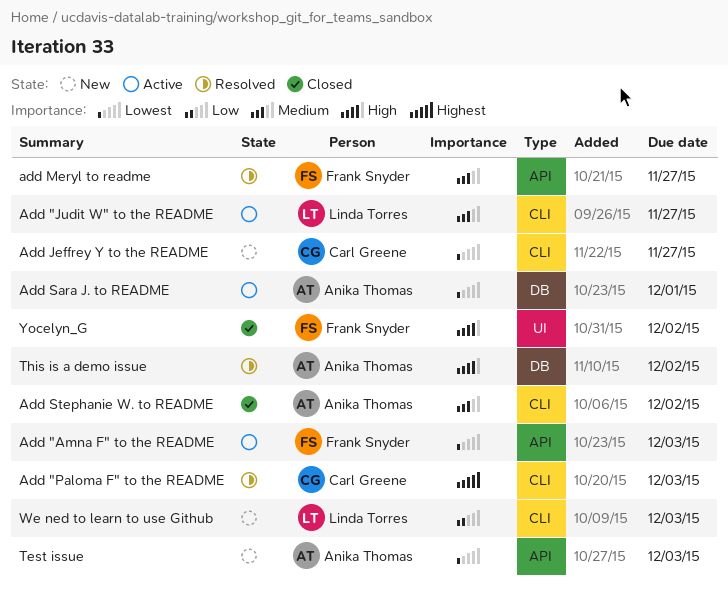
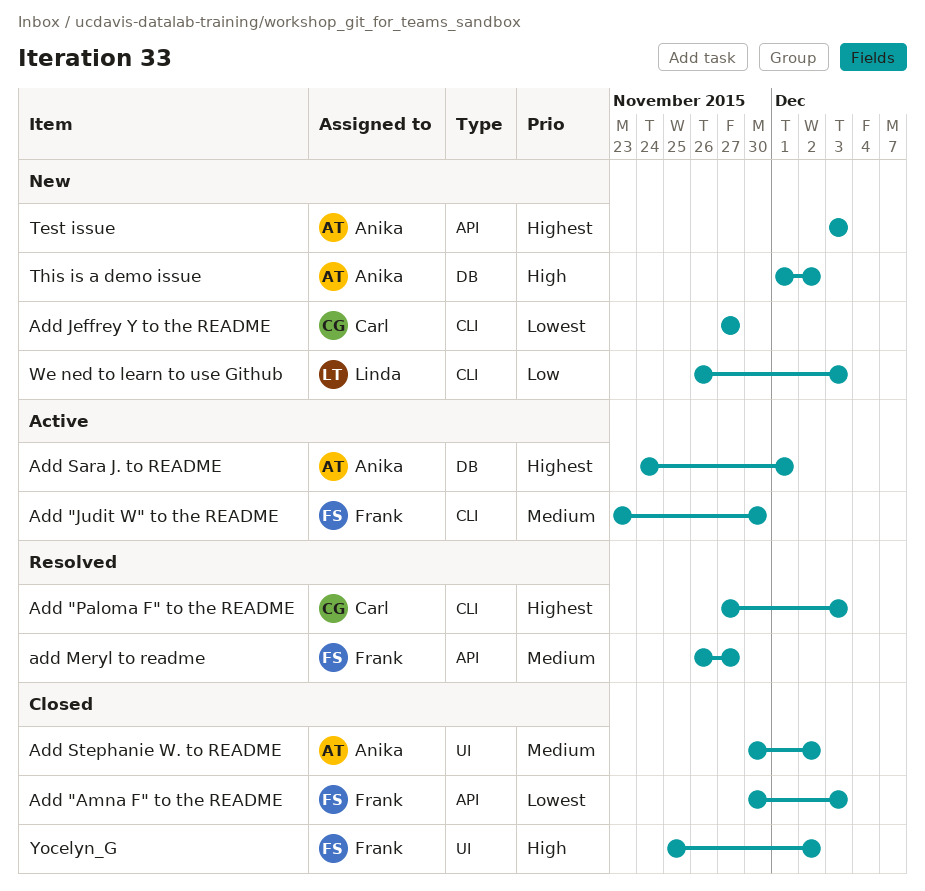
Add "Amna F" to the README, status: Active -> Closed
Add "Judit W" to the README, owner: Linda Torres -> Frank Snyder
Add "Judit W" to the README, due: Nov 27 -> Nov 30
Add Sara J. to README, priority: Lowest -> Highest
Add Stephanie W. to README, label: CLI -> UI
Test issue, priority: Lowest -> Highest
This is a demo issue, status: Resolved -> New

